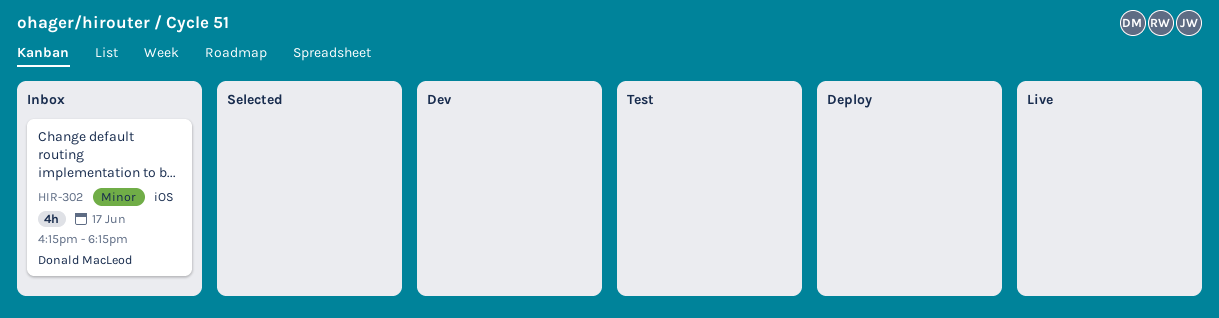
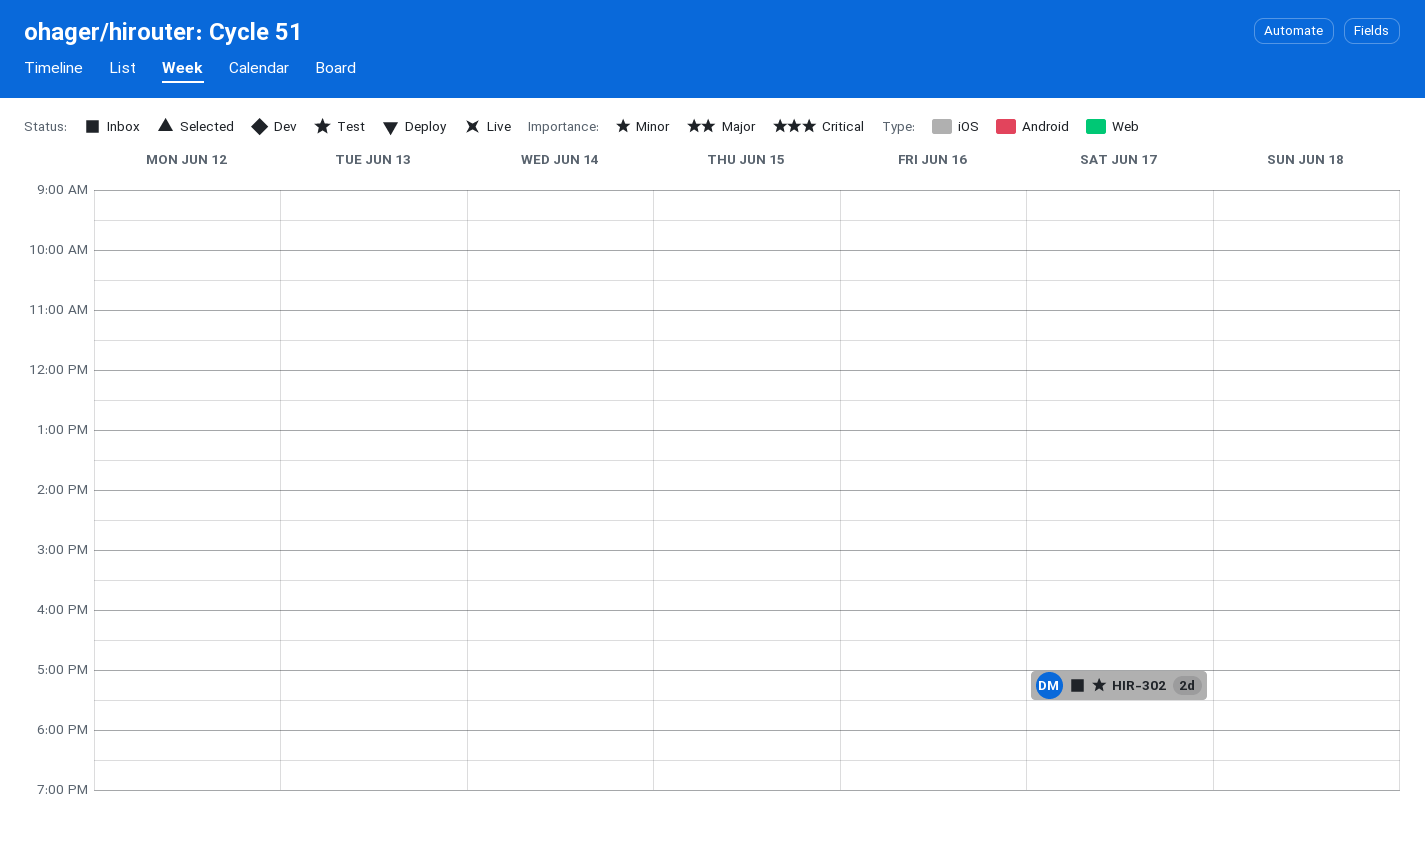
HIR-302, estimate: 4h -> 2d
HIR-302, begins: 16:15 -> 17:00
HIR-302, ends: 18:15 -> 17:30

